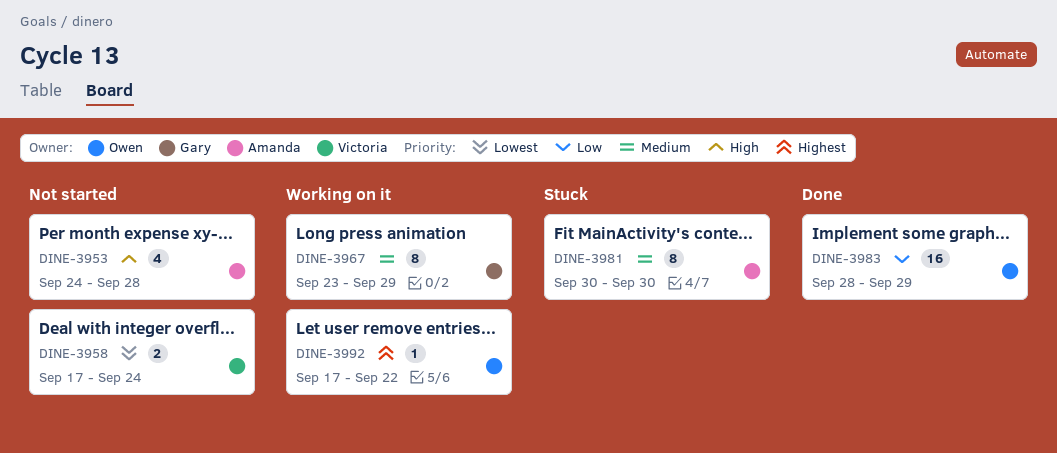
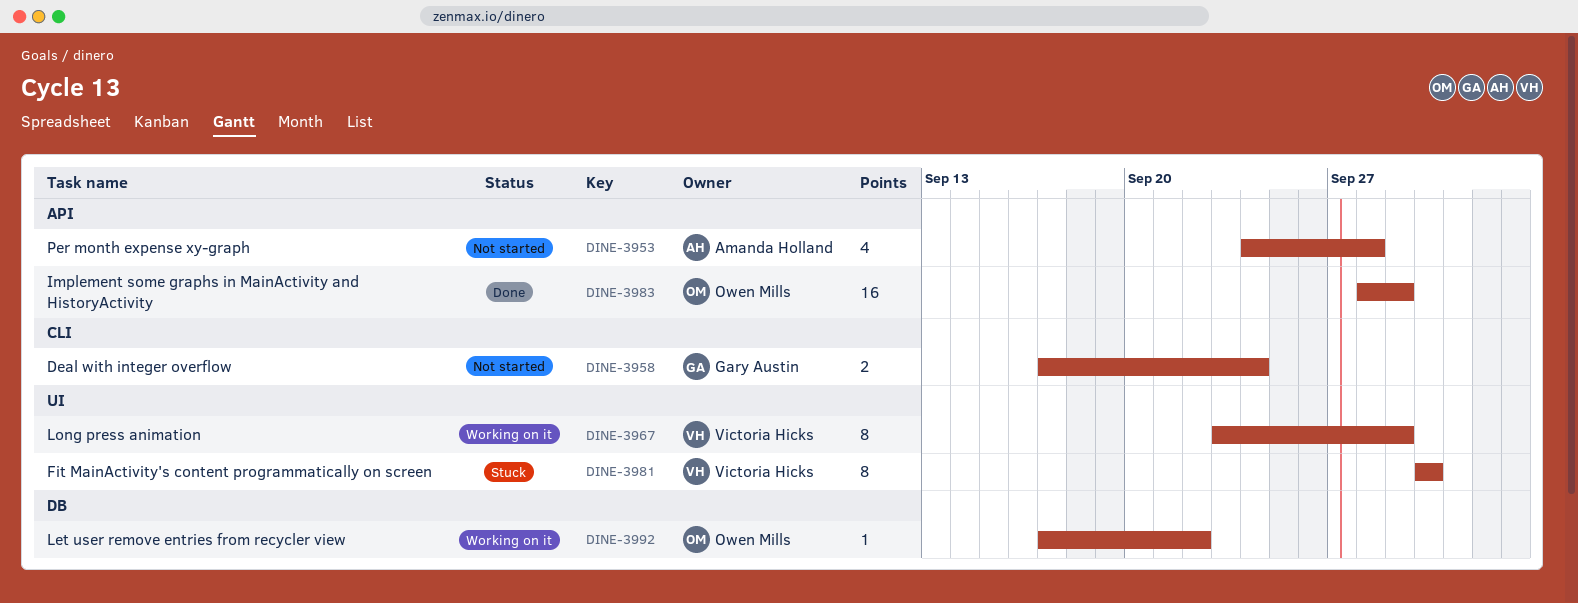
DINE-3958, owner: Victoria Hicks -> Gary Austin
DINE-3967, owner: Gary Austin -> Victoria Hicks
DINE-3981, owner: Amanda Holland -> Victoria Hicks

